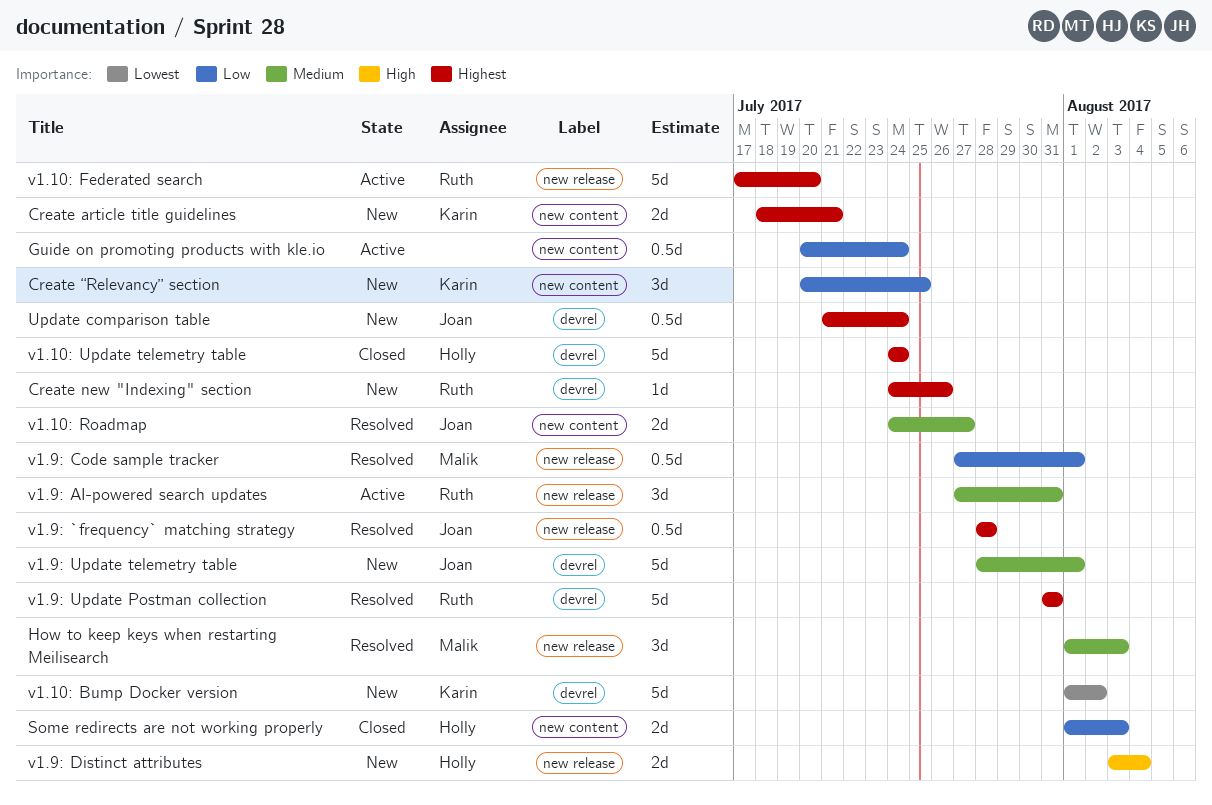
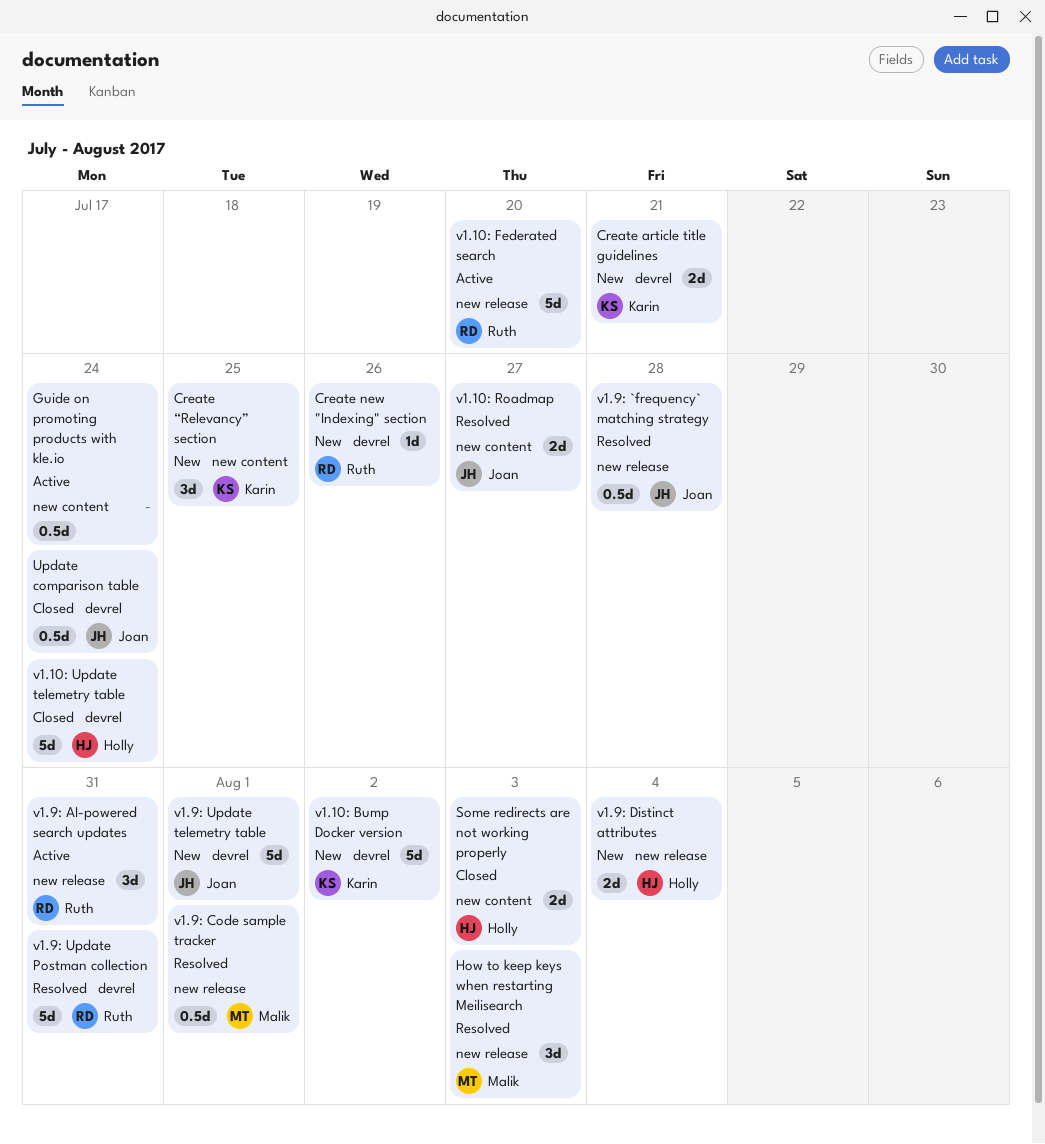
Create article title guidelines, label: new content -> devrel
Update comparison table, status: New -> Closed

